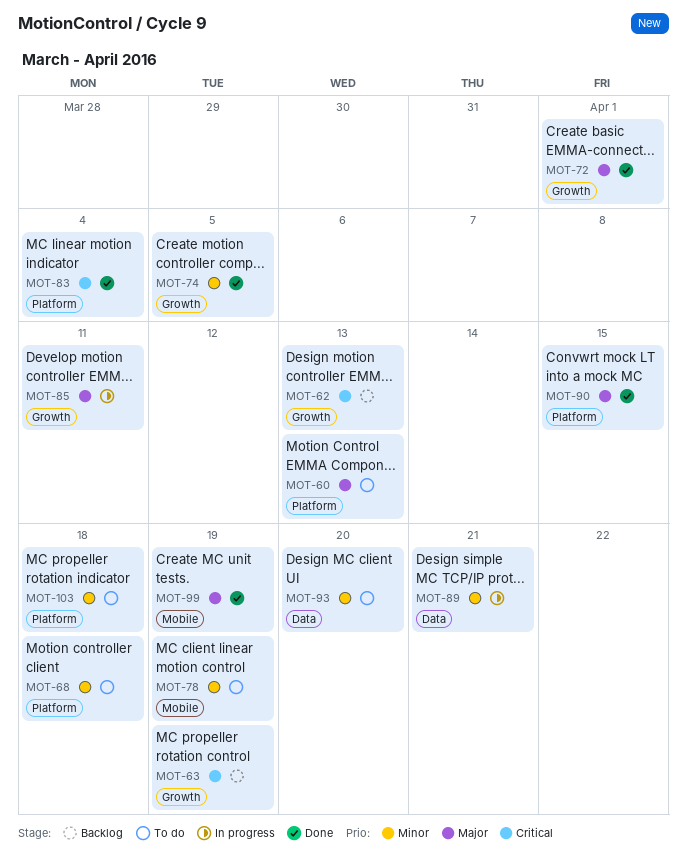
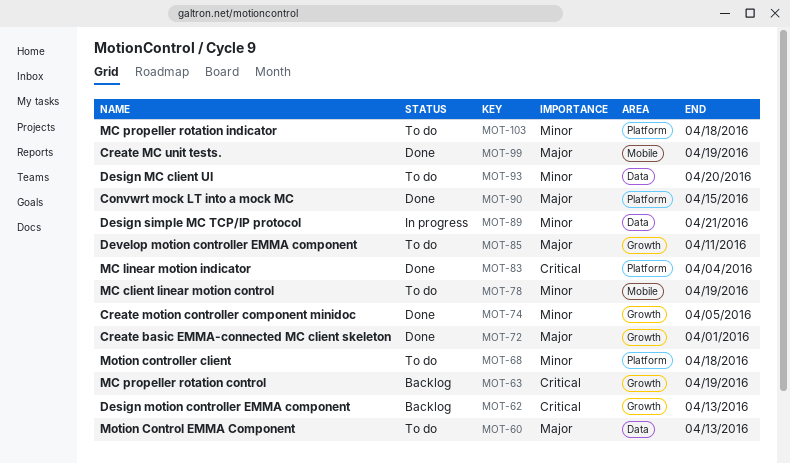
MOT-60, label: Platform -> Data
MOT-85, status: In progress -> To do

